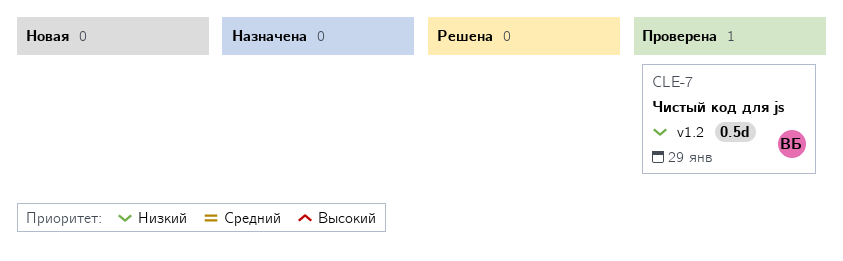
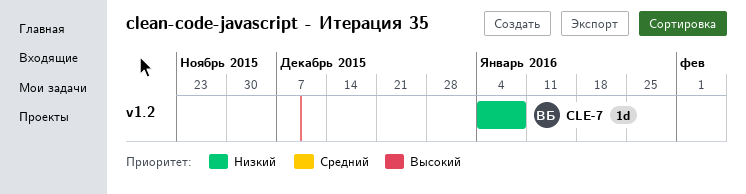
CLE-7, estimate: 0.5d -> 1d
CLE-7, due: Jan 29 -> Jan 8

